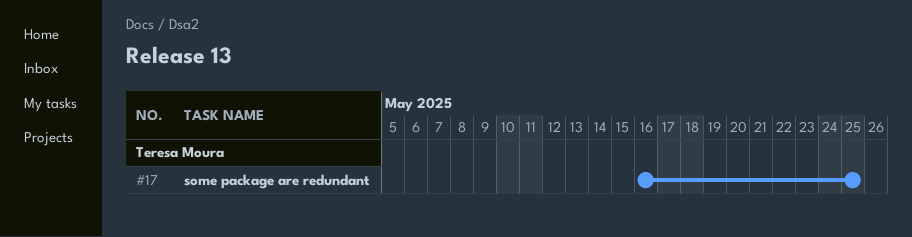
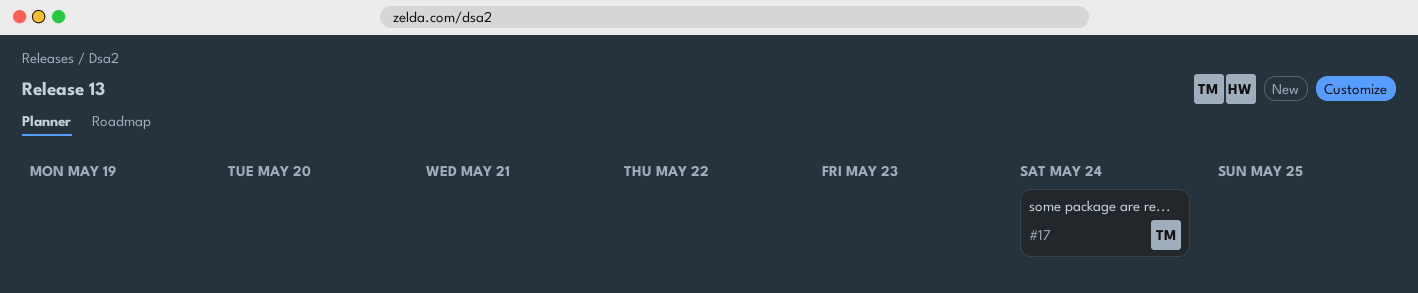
#17, due: May 25 -> May 24

